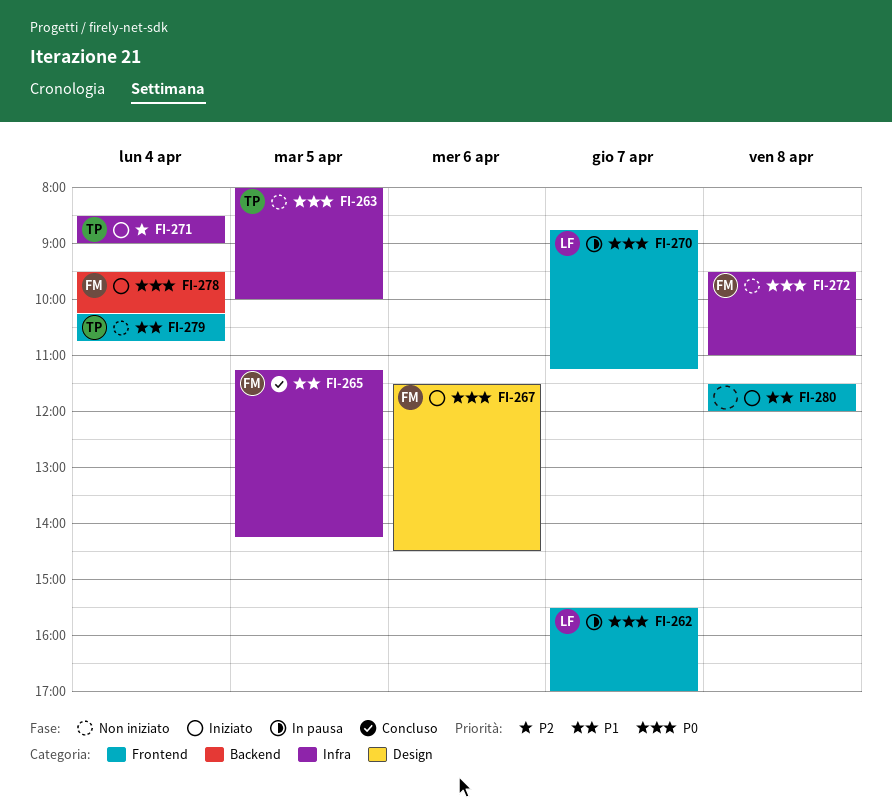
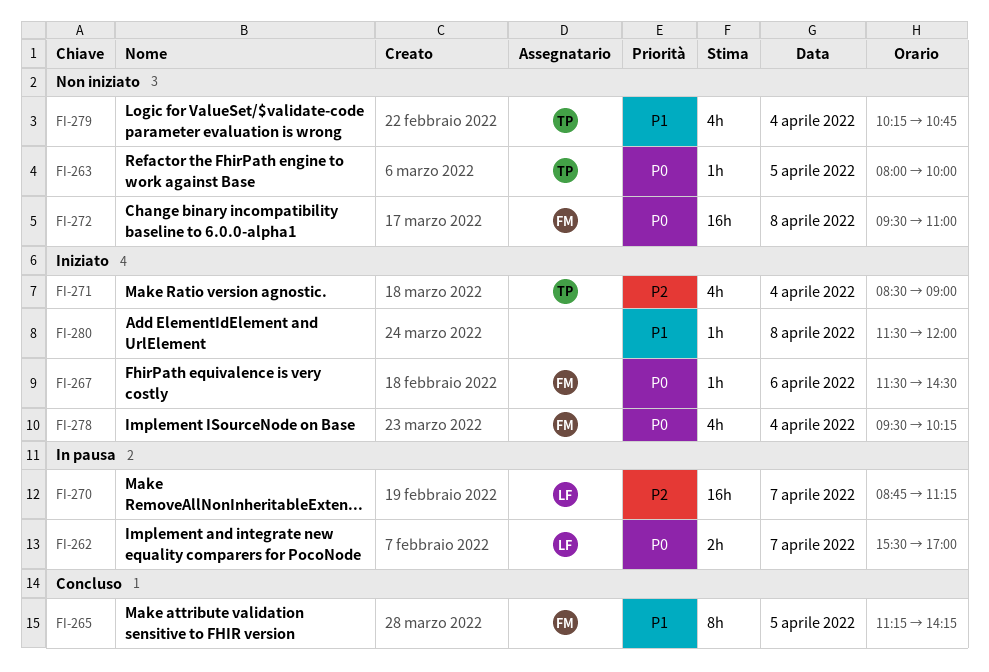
FI-270, priority: P0 -> P2

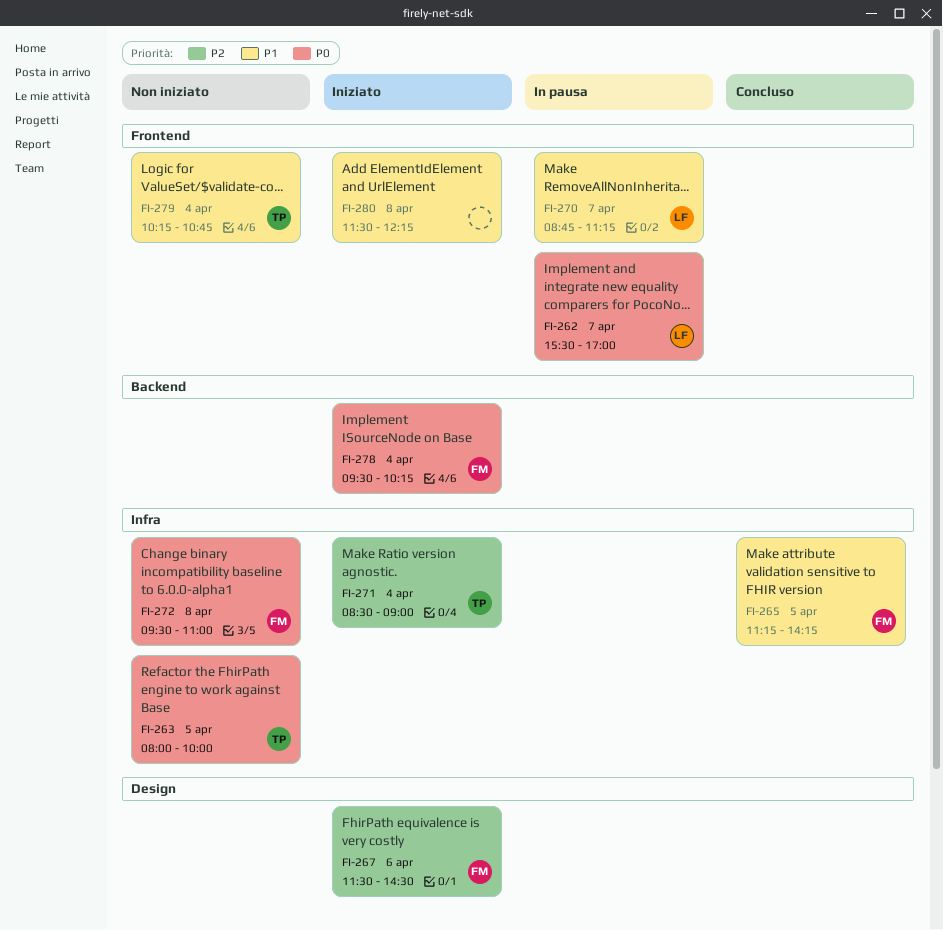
FI-267, priority: P0 -> P2
FI-270, priority: P2 -> P1
FI-280, ends: 12:00 -> 12:15

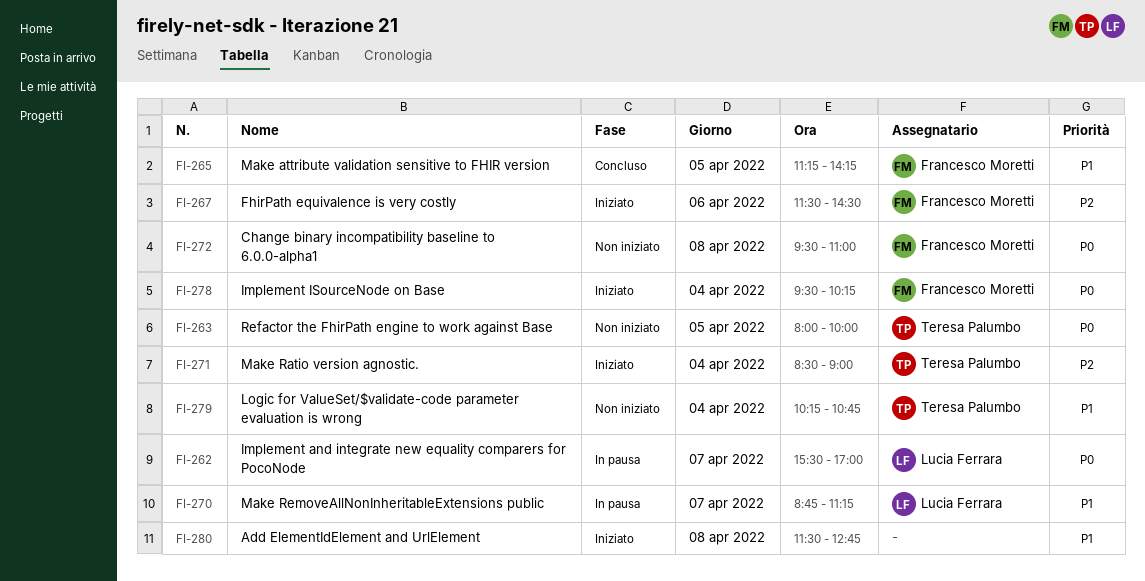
FI-280, ends: 12:15 -> 12:45

